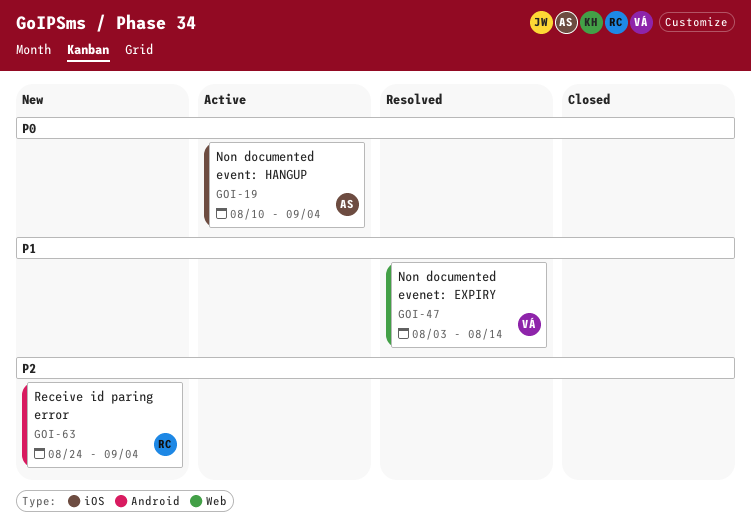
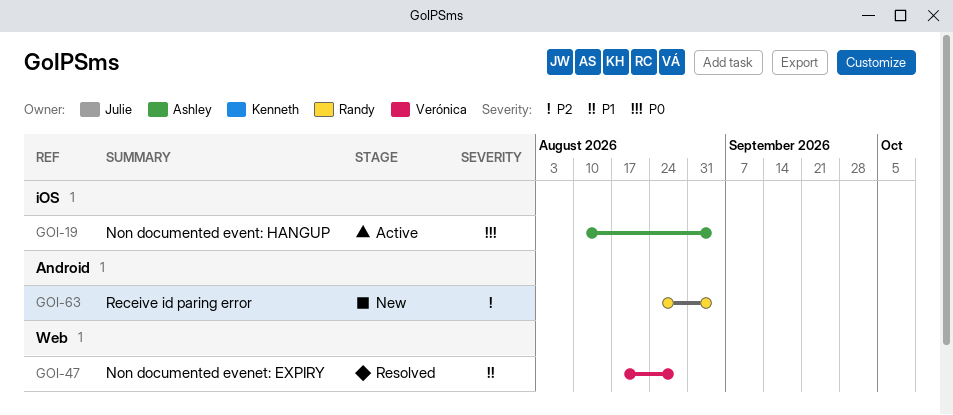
GOI-47, start: Aug 3 -> Aug 17
GOI-47, due: Aug 14 -> Aug 28

